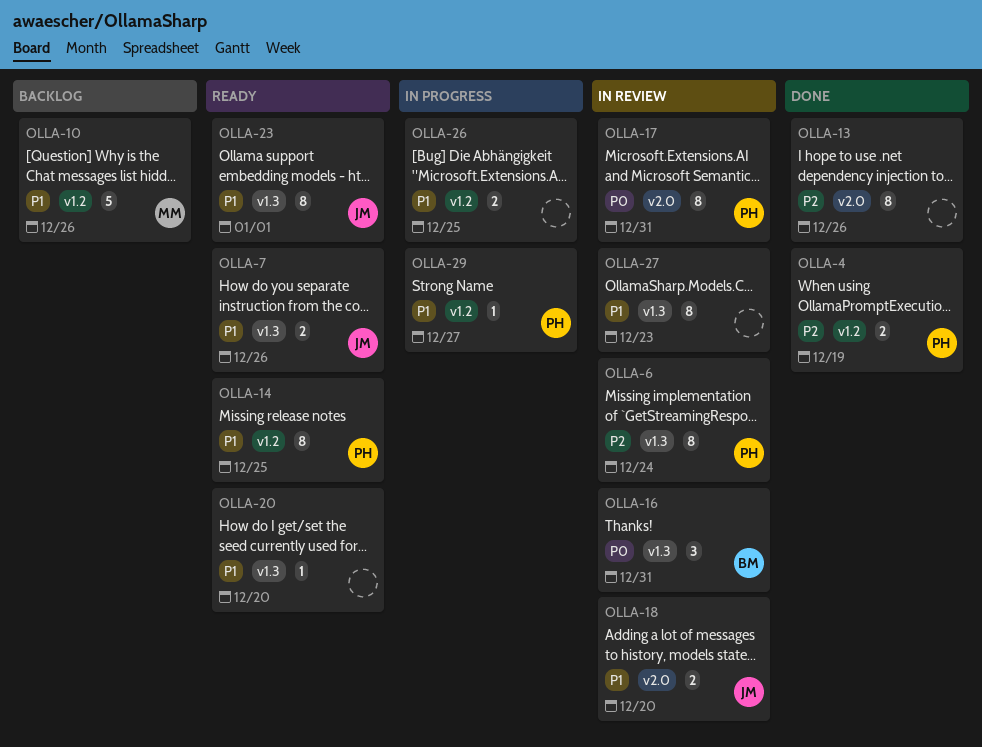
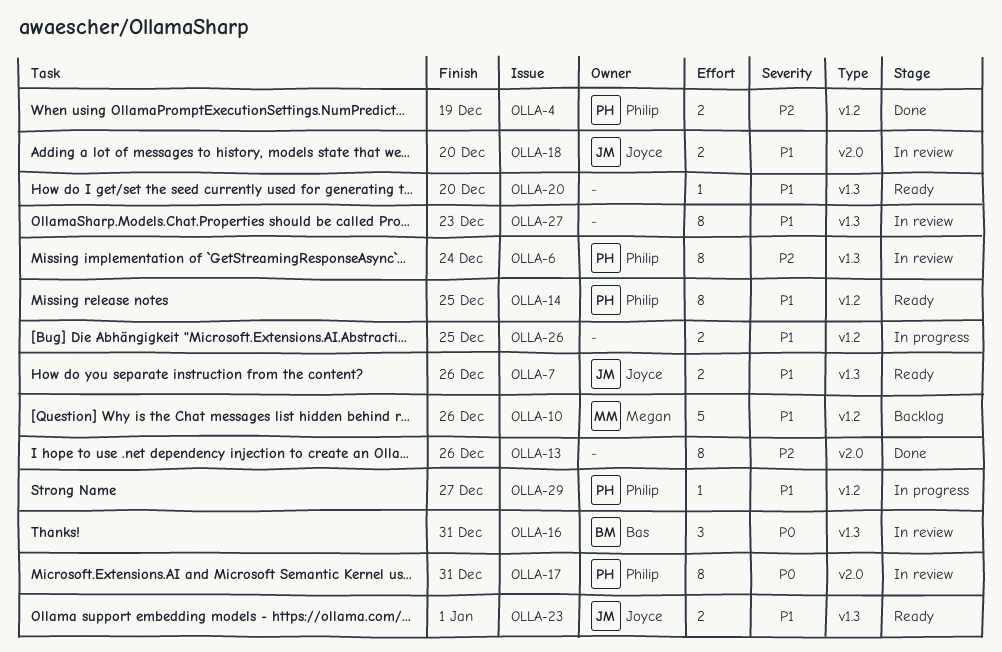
OLLA-23, estimate: 8 -> 2

